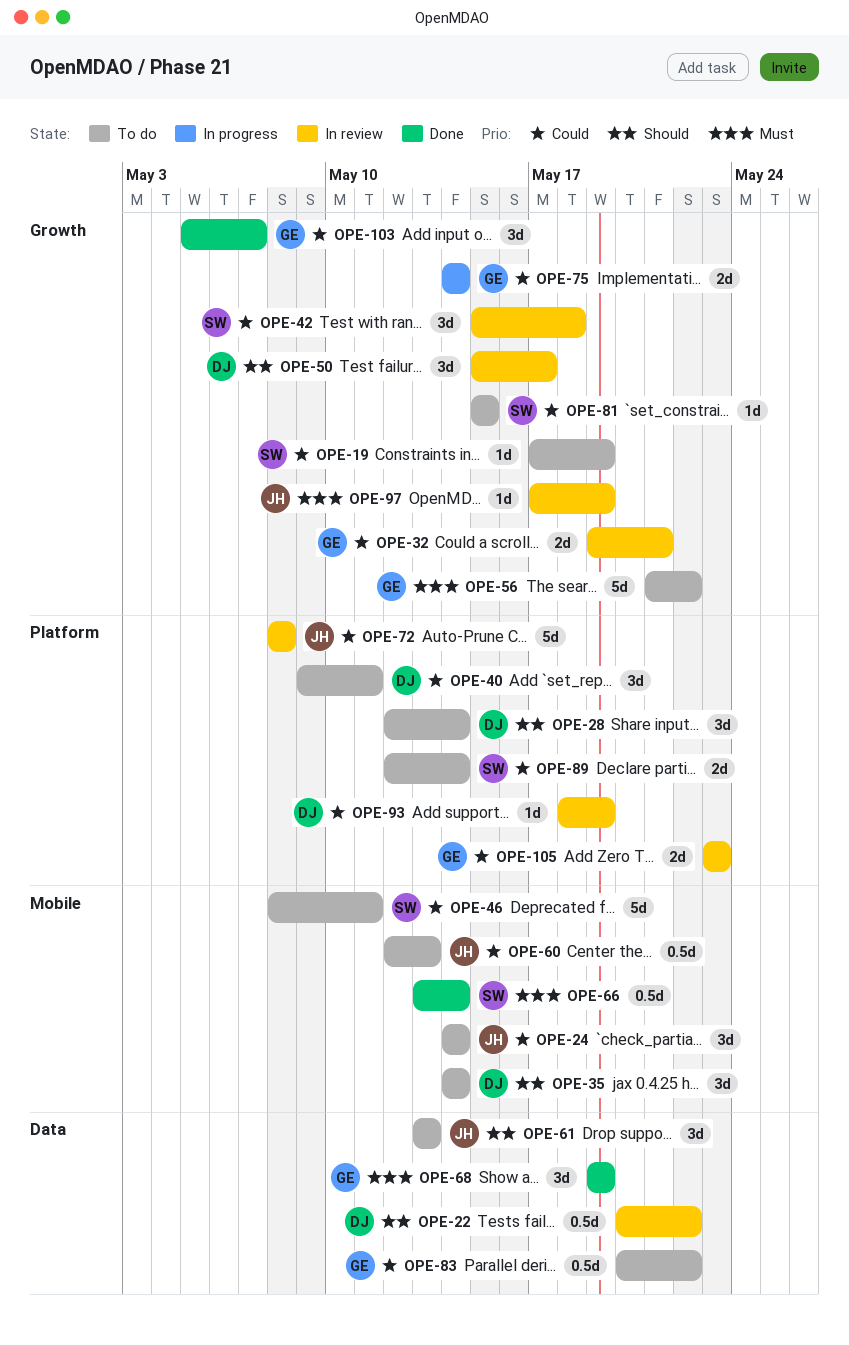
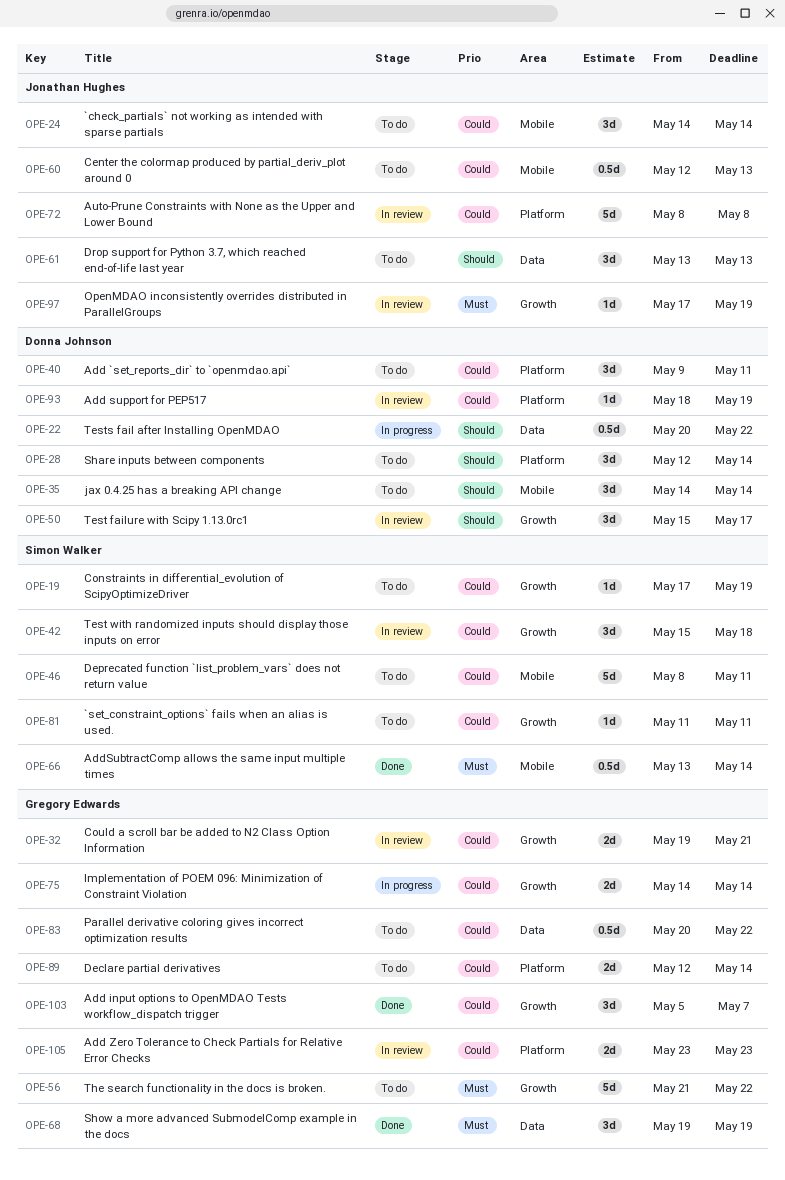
OPE-22, status: In review -> In progress
OPE-81, start: May 15 -> May 11
OPE-81, due: May 15 -> May 11
OPE-89, owner: Simon Walker -> Gregory Edwards

